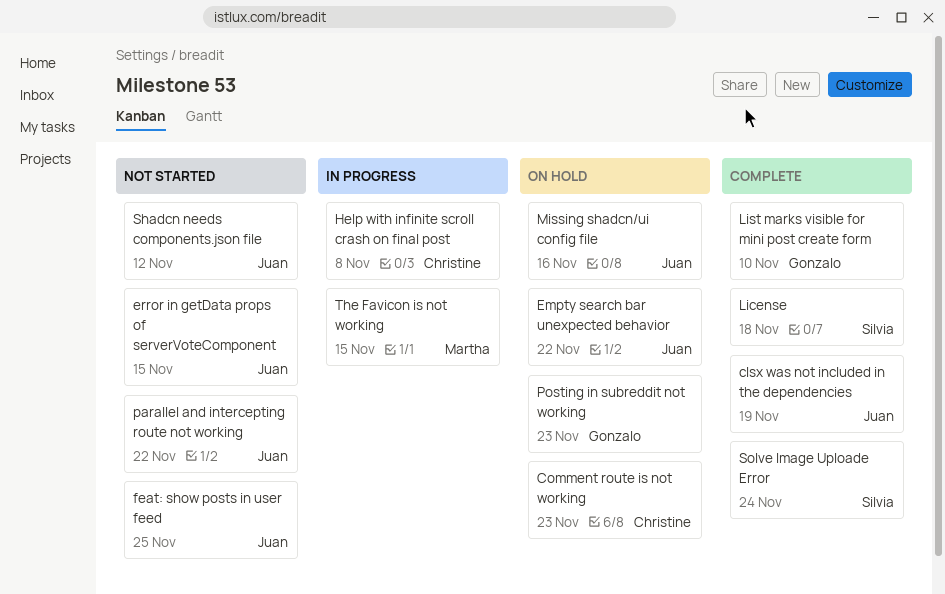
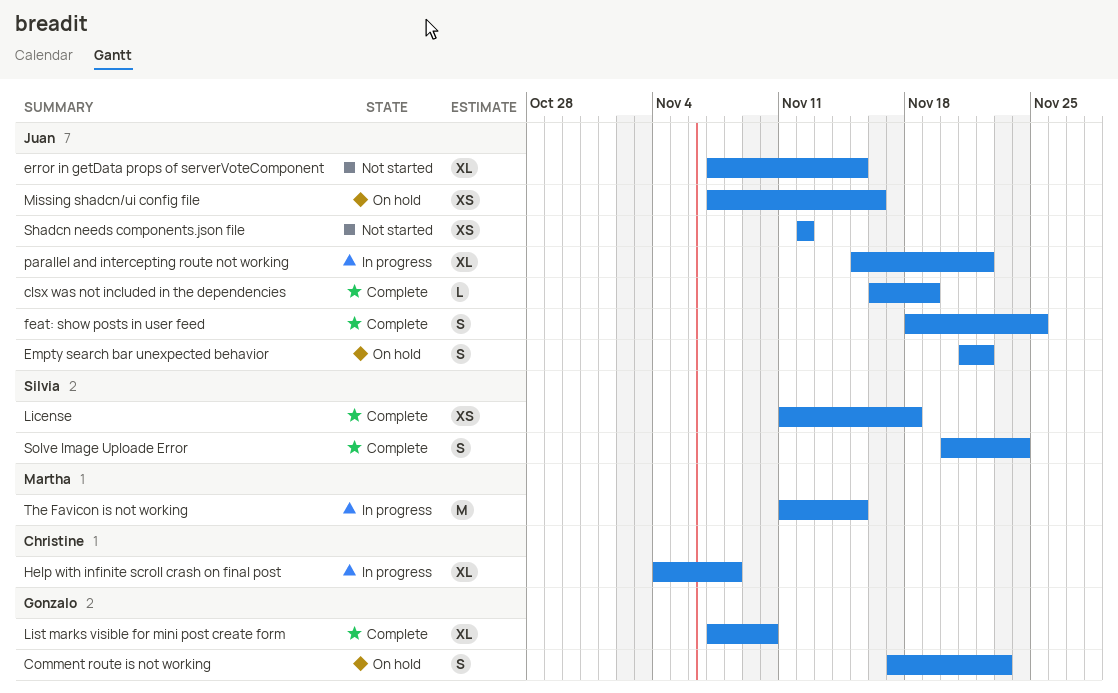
Comment route is not working, owner: Christine -> Gonzalo
feat: show posts in user feed, status: Not started -> Complete
parallel and intercepting route not working, status: Not started -> In progress
Posting in subreddit not working: present -> none

